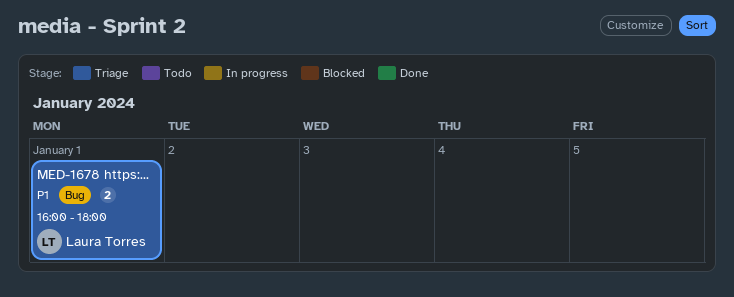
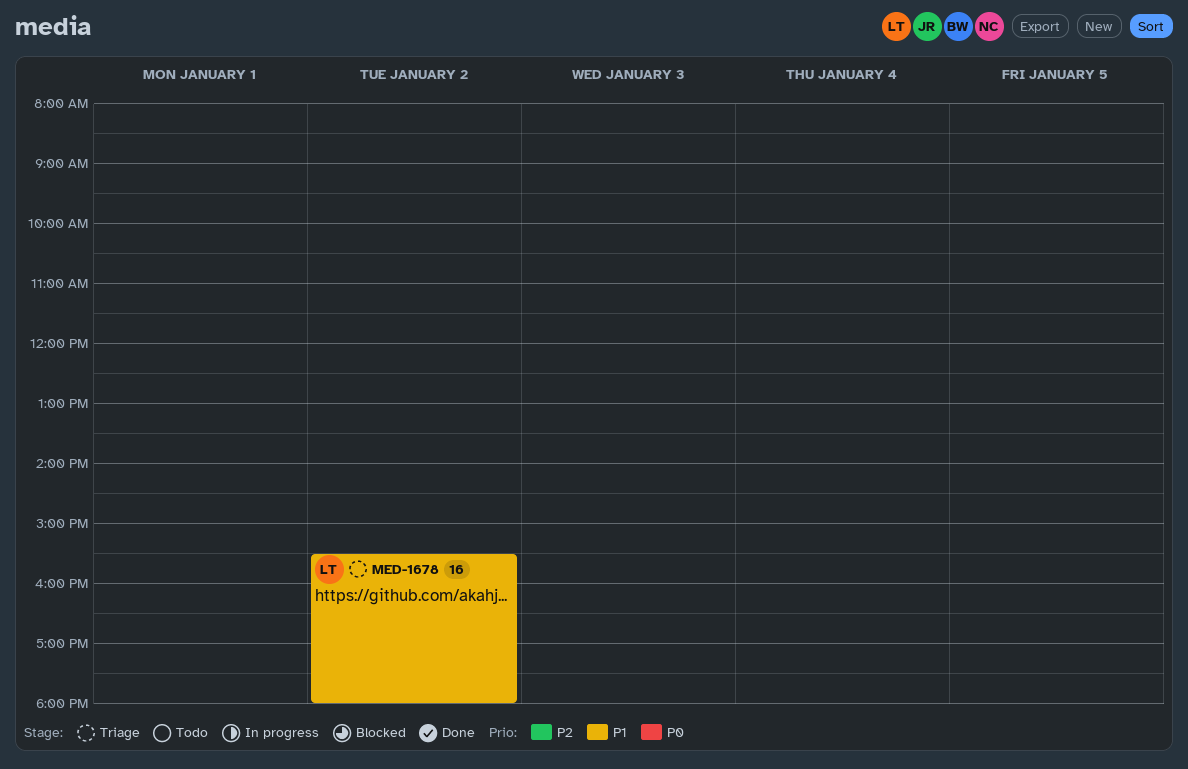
MED-1678, estimate: 2 -> 16
MED-1678, day: Jan 1 -> Jan 2
MED-1678, begins: 16:00 -> 15:30

